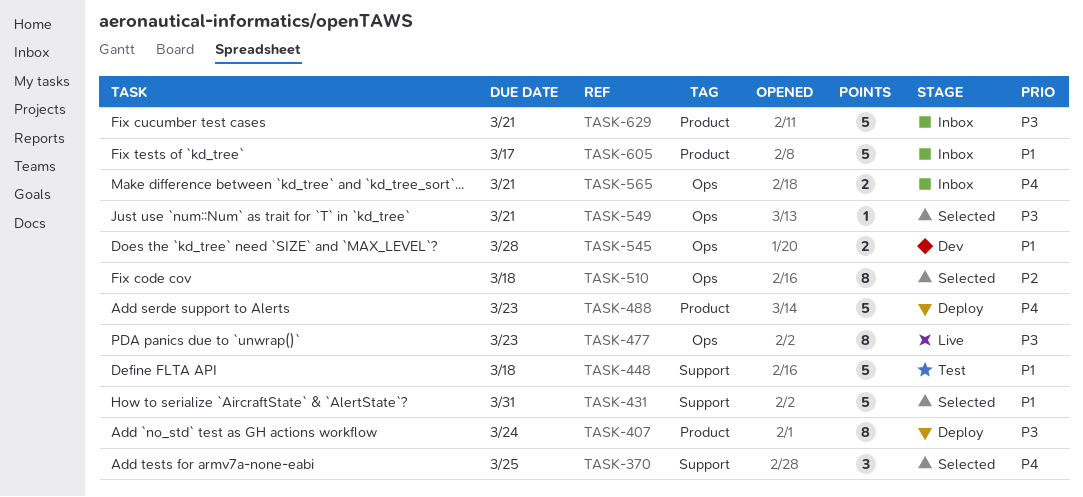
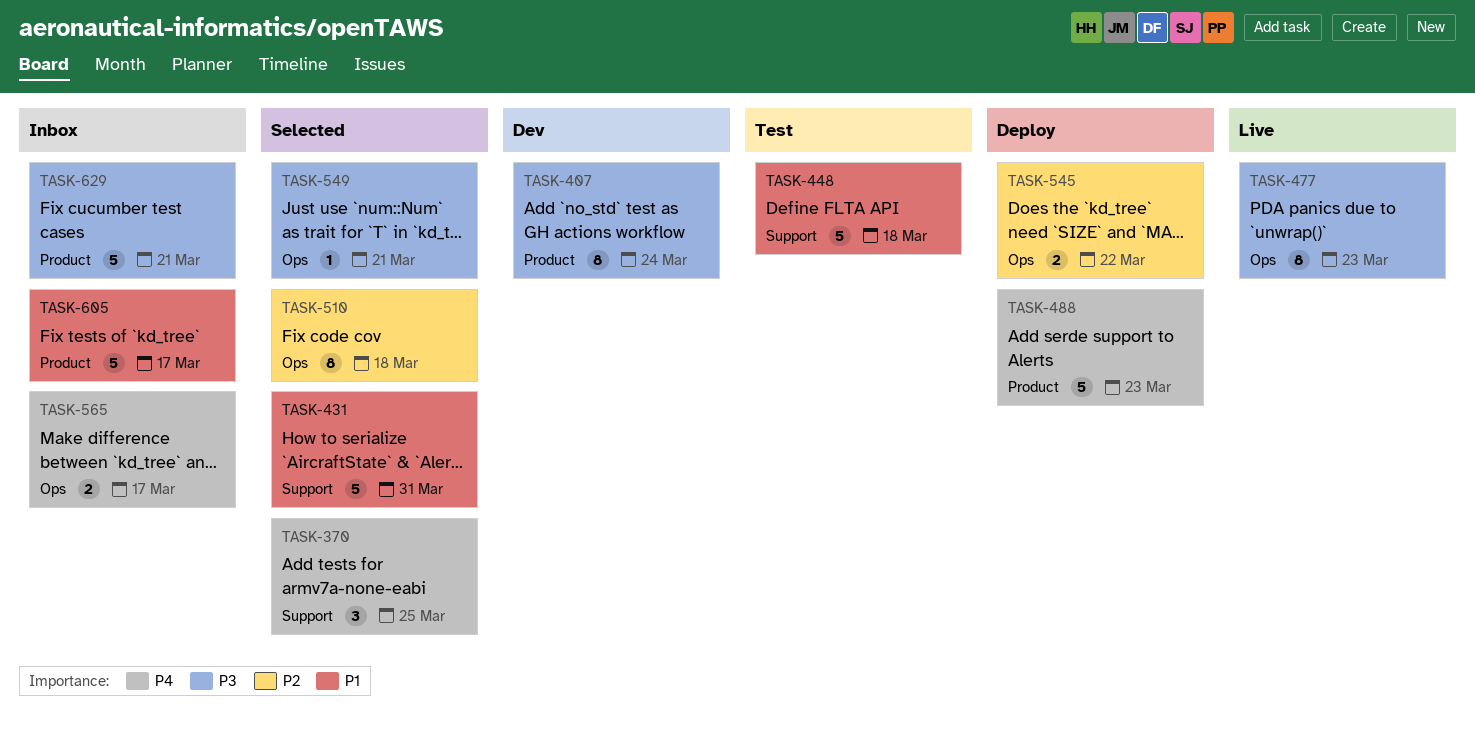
TASK-407, status: Deploy -> Dev
TASK-545, status: Dev -> Deploy
TASK-545, priority: P1 -> P2
TASK-545, due: Mar 28 -> Mar 22
TASK-565, due: Mar 21 -> Mar 17

